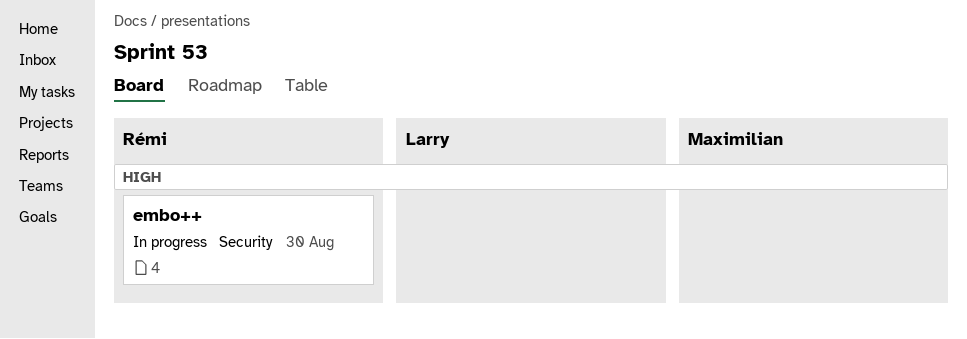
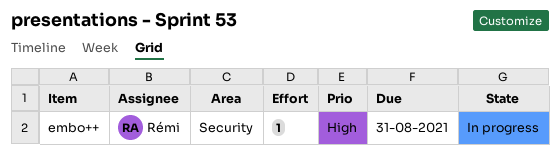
embo++, due: Aug 30 -> Aug 31

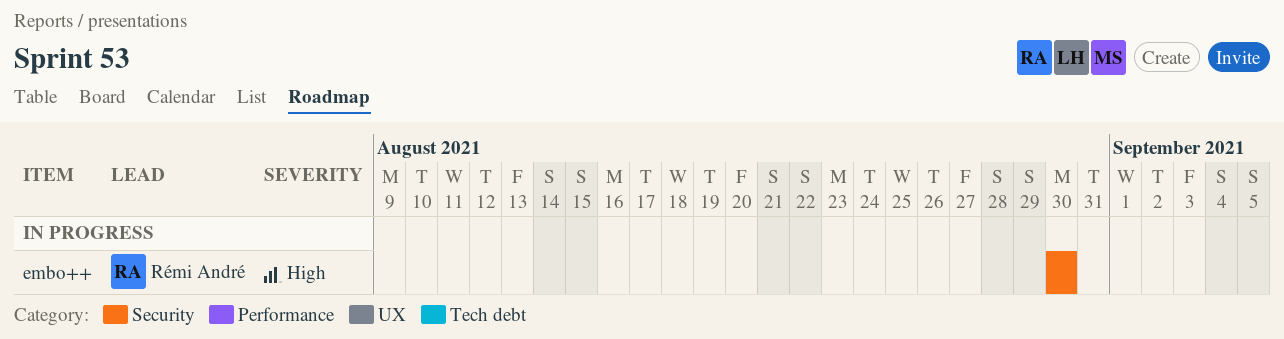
embo++, due: Aug 31 -> Aug 30

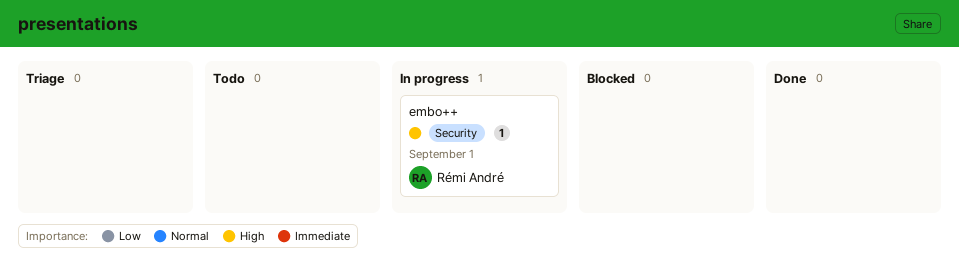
embo++, due: Aug 30 -> Sep 1

